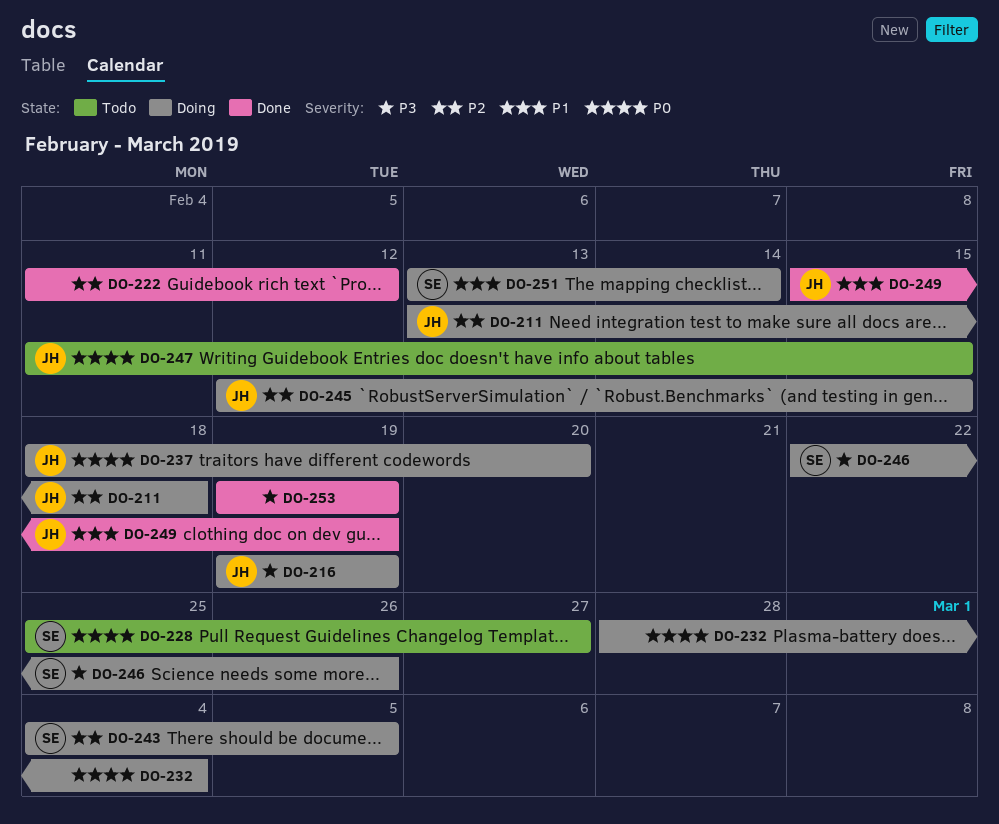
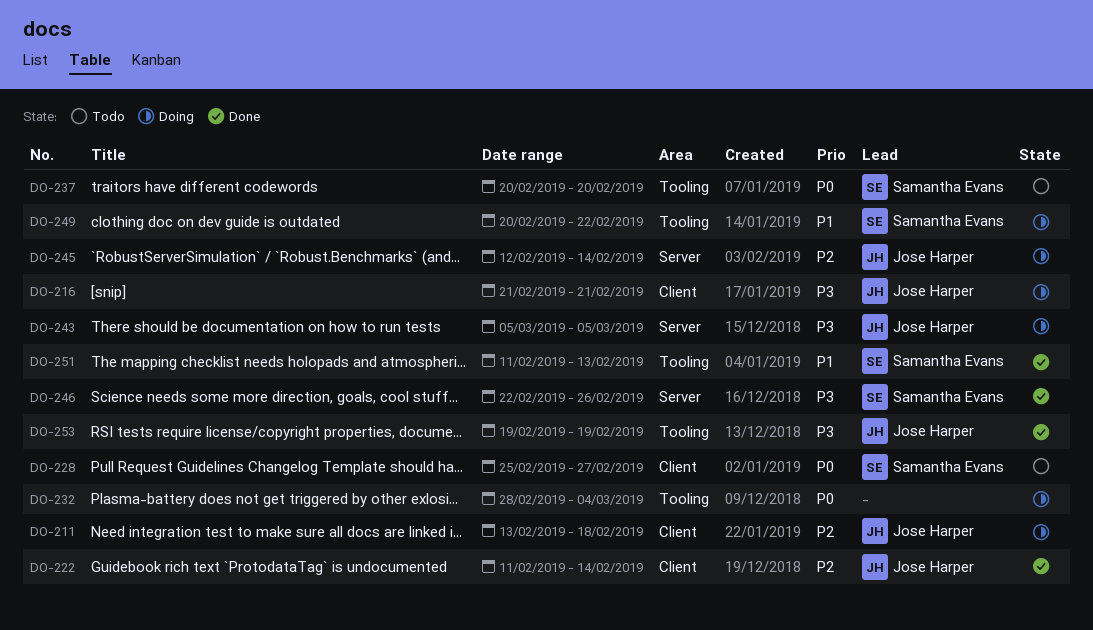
DO-216, start: Feb 19 -> Feb 21
DO-216, due: Feb 19 -> Feb 21
DO-222, owner: none -> Jose Harper
DO-222, due: Feb 12 -> Feb 14
DO-237, status: Doing -> Todo
DO-237, owner: Jose Harper -> Samantha Evans
DO-237, start: Feb 18 -> Feb 20
DO-243, owner: Samantha Evans -> Jose Harper
DO-243, priority: P2 -> P3
DO-243, start: Mar 4 -> Mar 5
DO-245, due: Feb 15 -> Feb 14
DO-246, status: Doing -> Done
DO-247: present -> none
DO-249, status: Done -> Doing
DO-249, owner: Jose Harper -> Samantha Evans
DO-249, start: Feb 15 -> Feb 20
DO-249, due: Feb 19 -> Feb 22
DO-251, status: Doing -> Done
DO-251, start: Feb 13 -> Feb 11
DO-251, due: Feb 14 -> Feb 13
DO-253, owner: none -> Jose Harper

